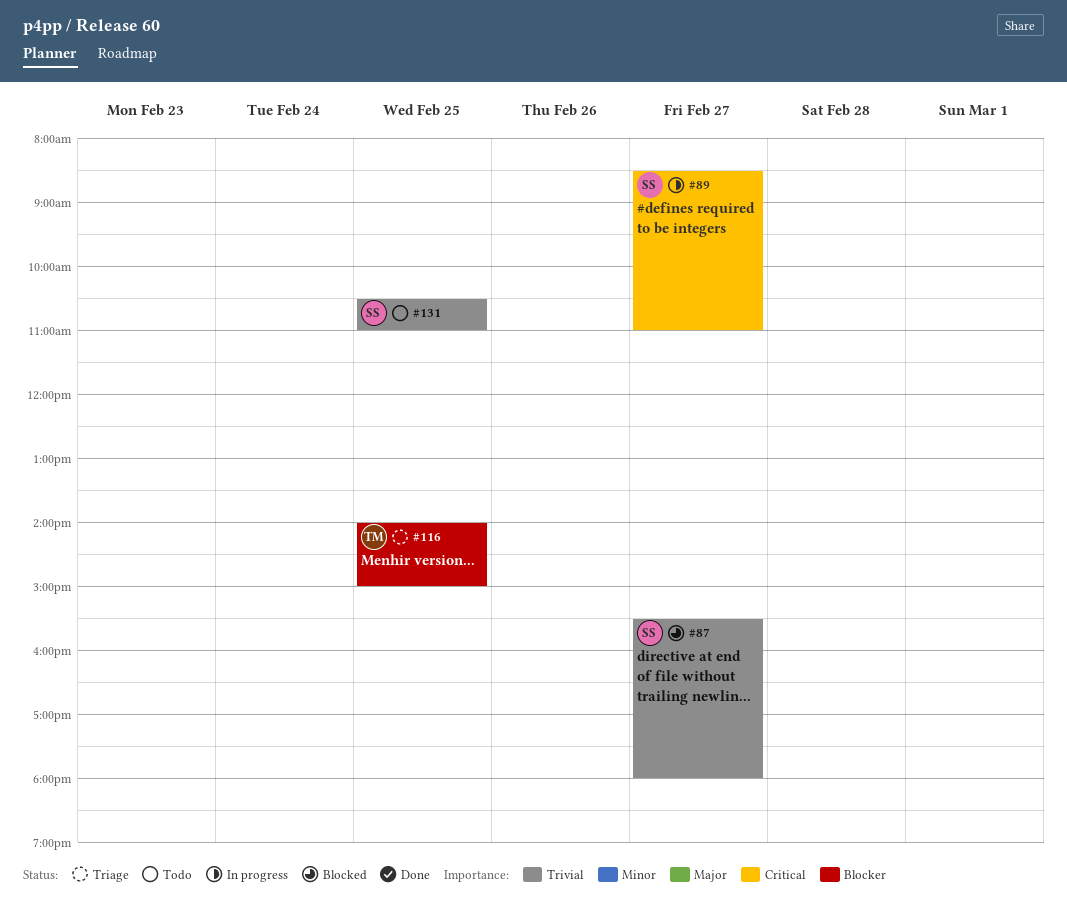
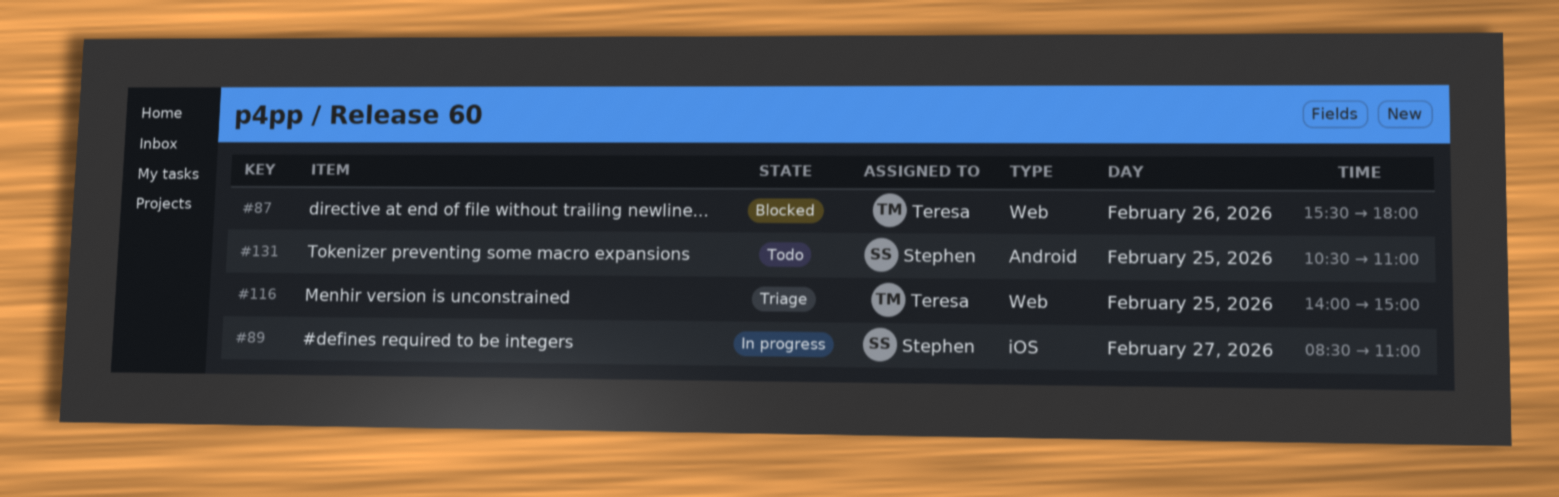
#87, owner: Stephen -> Teresa
#87, day: Feb 27 -> Feb 26

